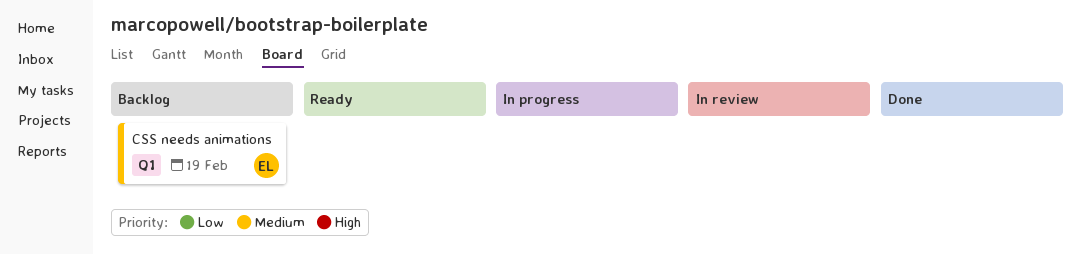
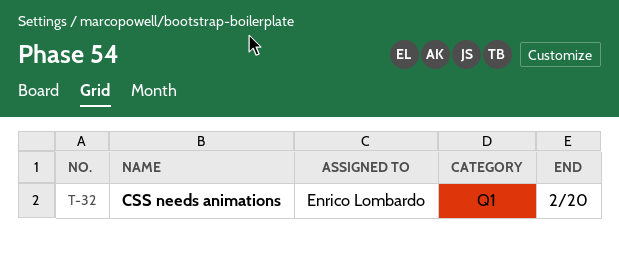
CSS needs animations, due: Feb 19 -> Feb 20

